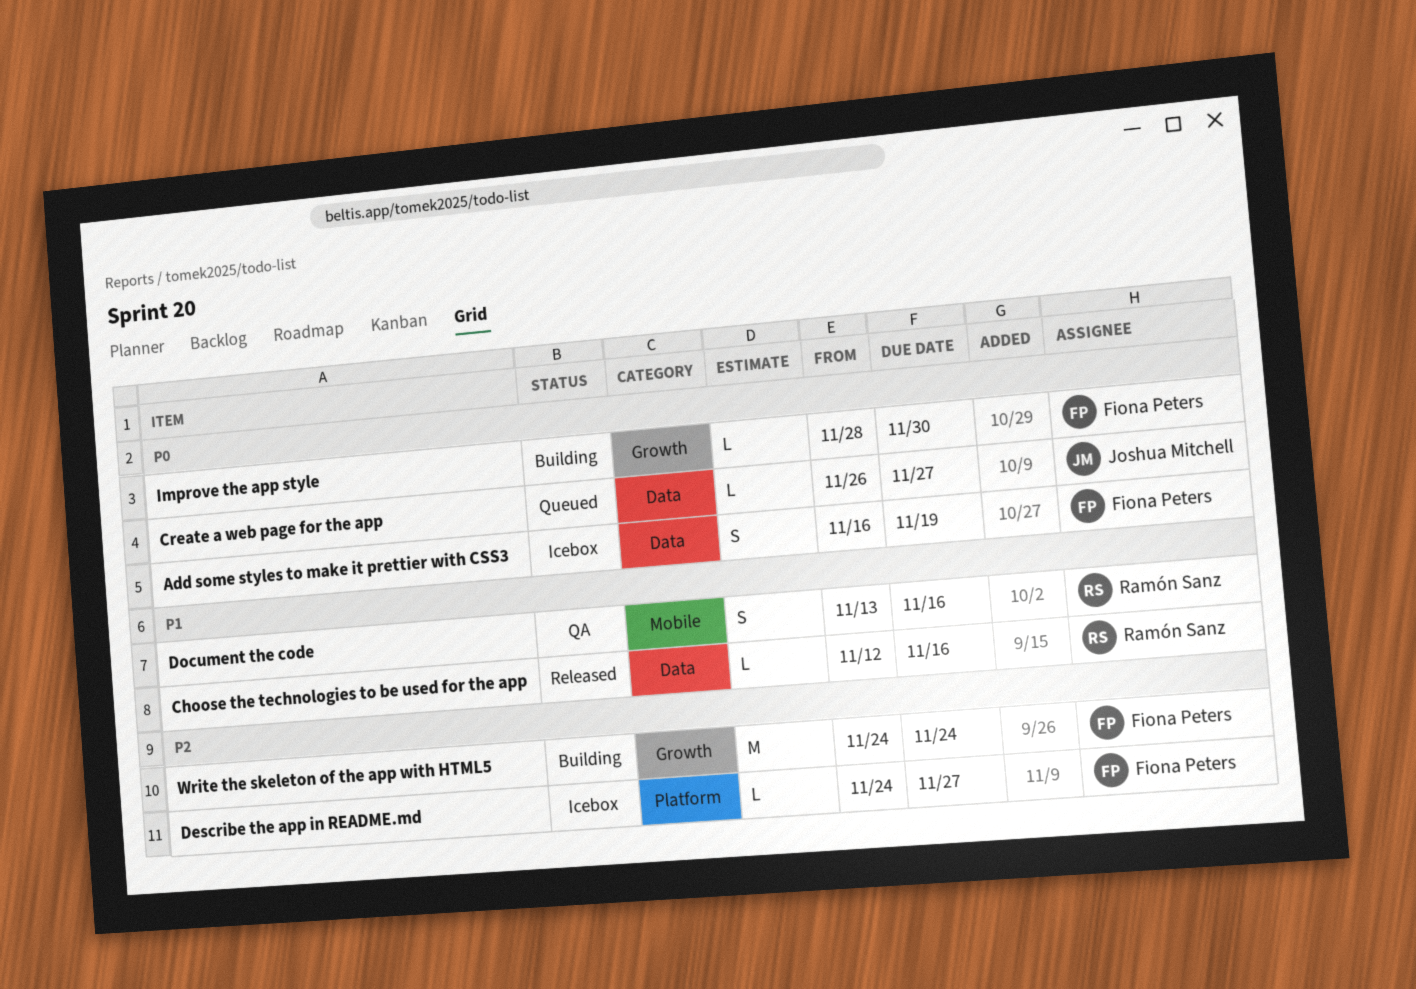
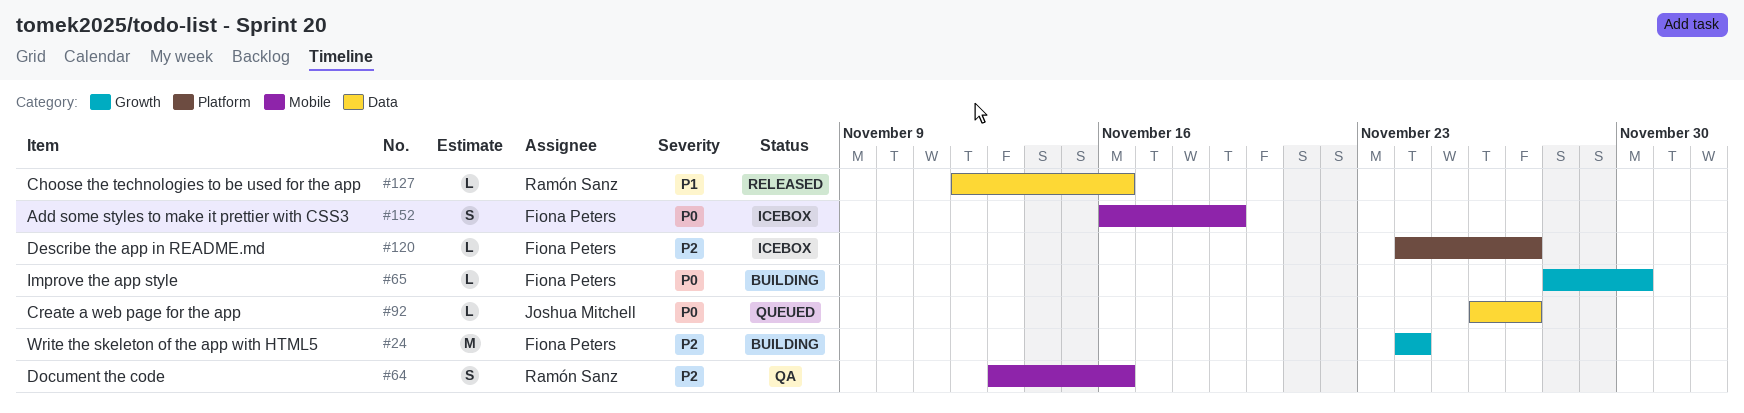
Add some styles to make it prettier with CSS3, label: Data -> Mobile
Document the code, priority: P1 -> P2

